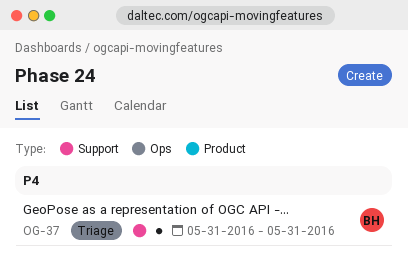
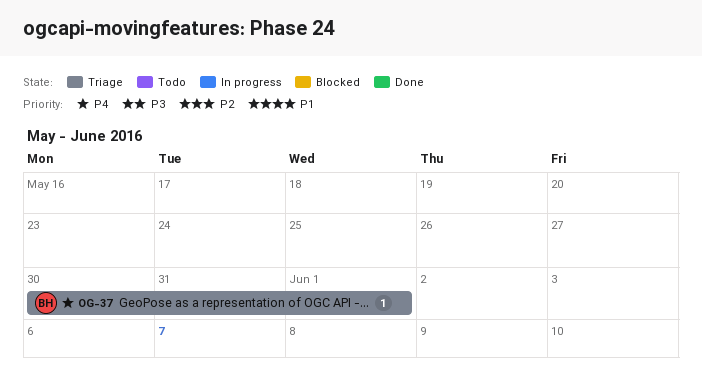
OG-37, start: May 31 -> May 30
OG-37, due: May 31 -> Jun 1

